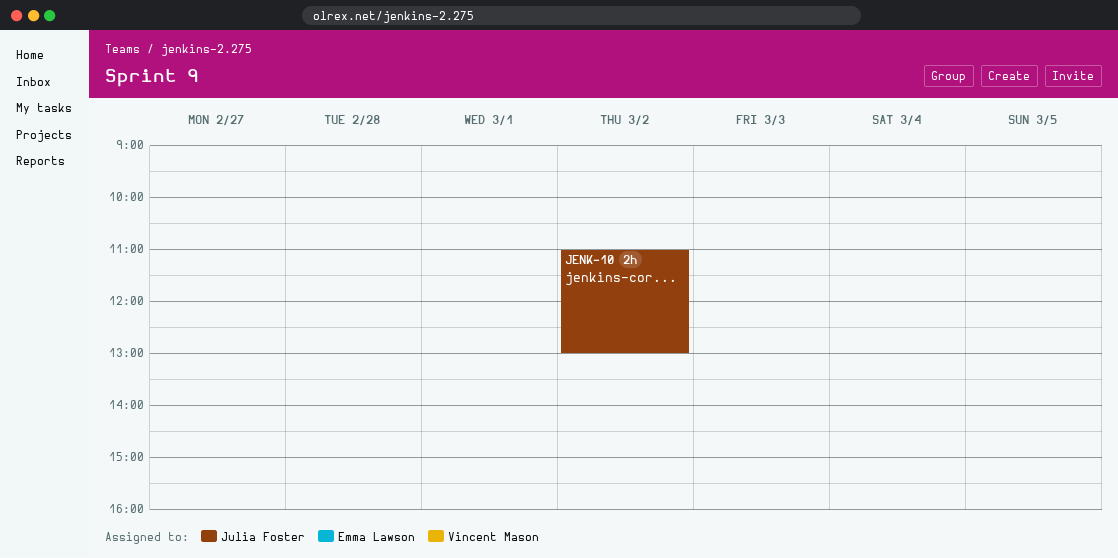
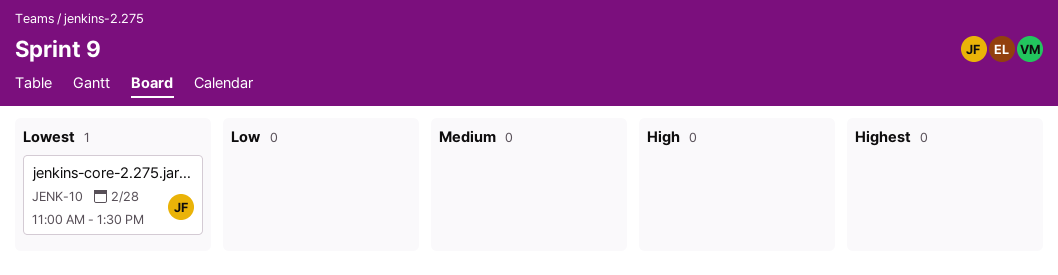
JENK-10, day: Mar 2 -> Feb 28
JENK-10, ends: 13:00 -> 13:30

